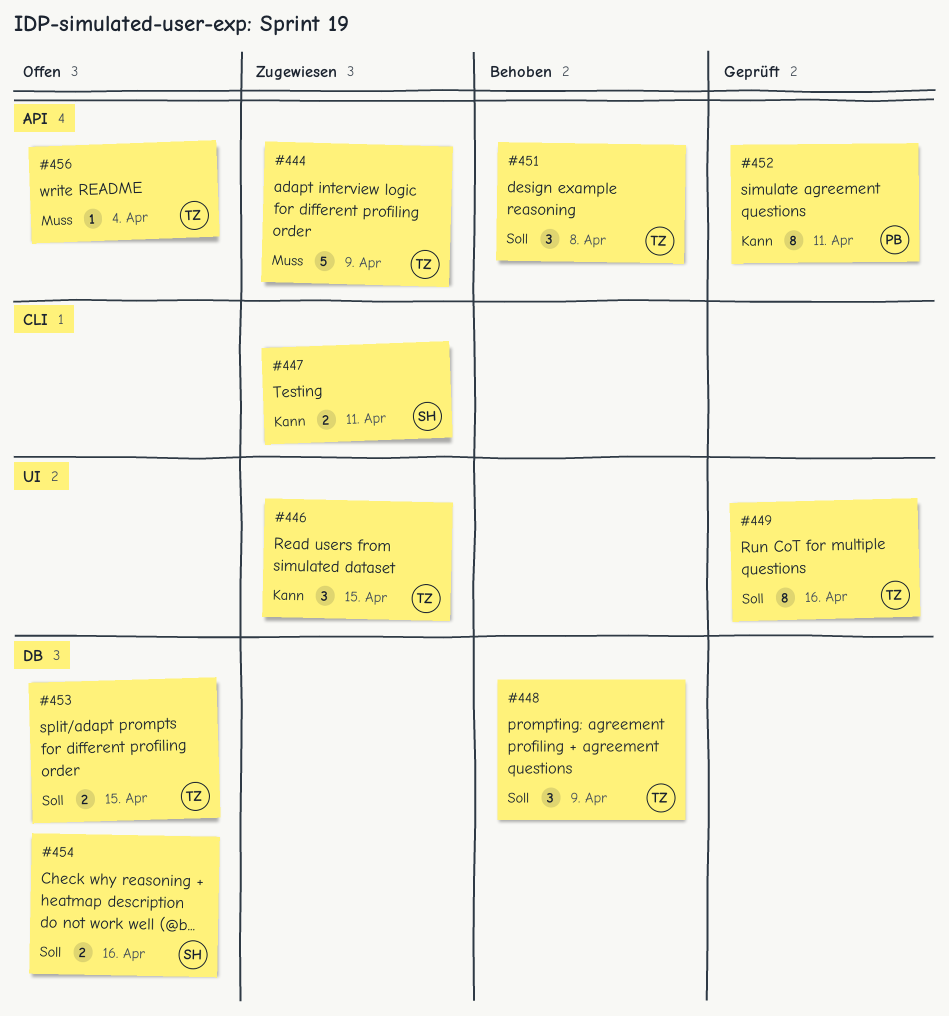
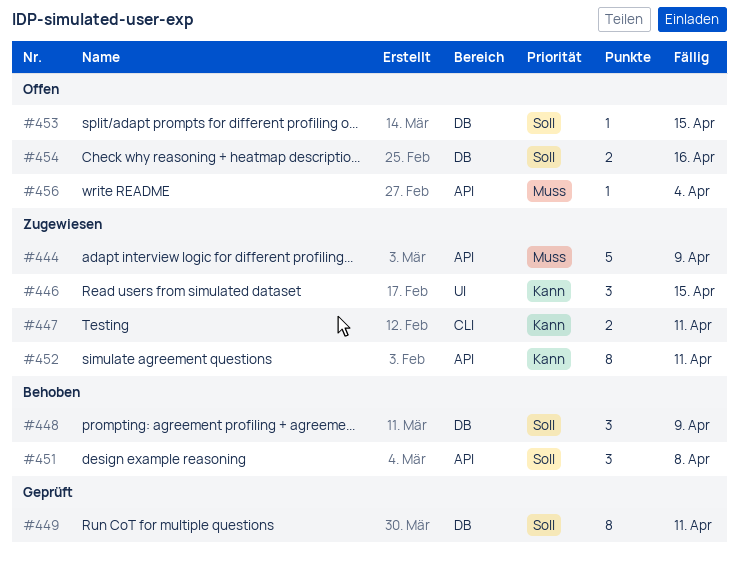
#449, label: UI -> DB
#449, due: Apr 16 -> Apr 11
#452, status: Geprüft -> Zugewiesen
#453, estimate: 2 -> 1

